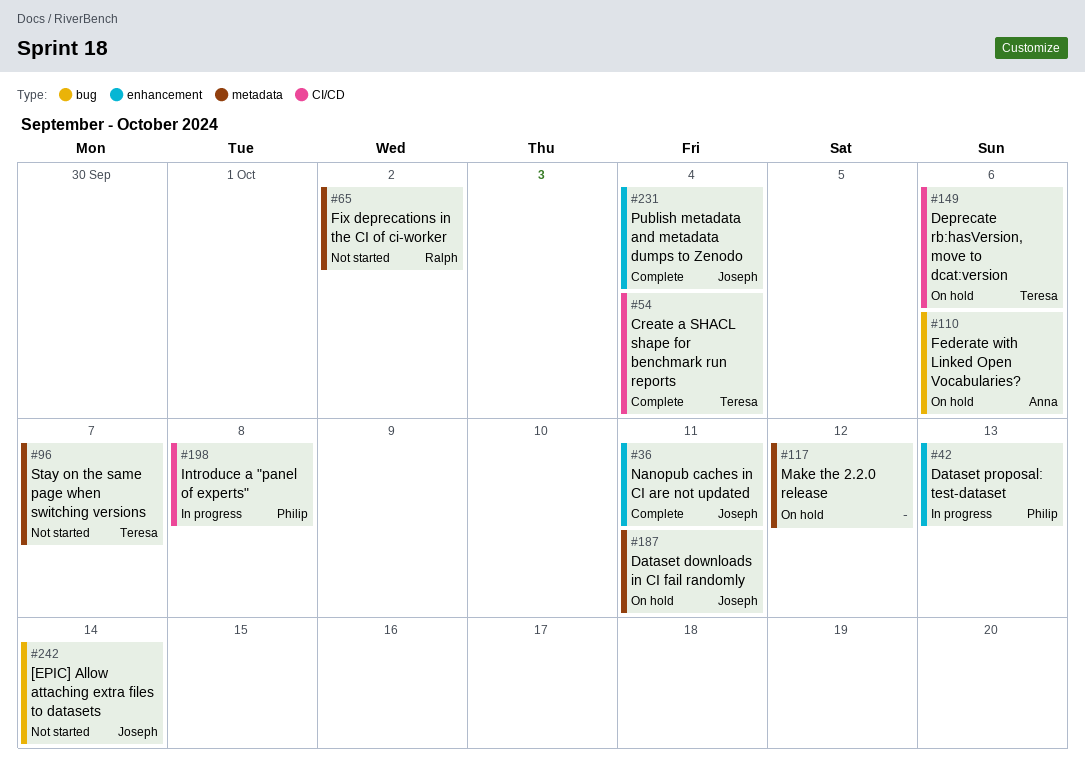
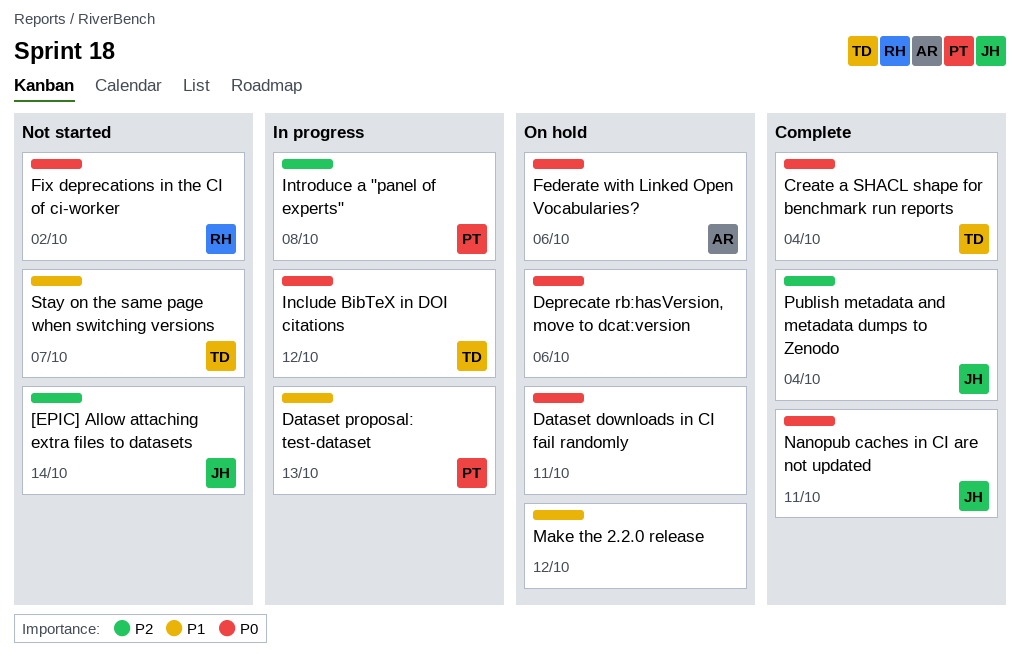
Dataset downloads in CI fail randomly, owner: Joseph -> none
Deprecate rb:hasVersion, move to dcat:version, owner: Teresa -> none
Include BibTeX in DOI citations: none -> present

